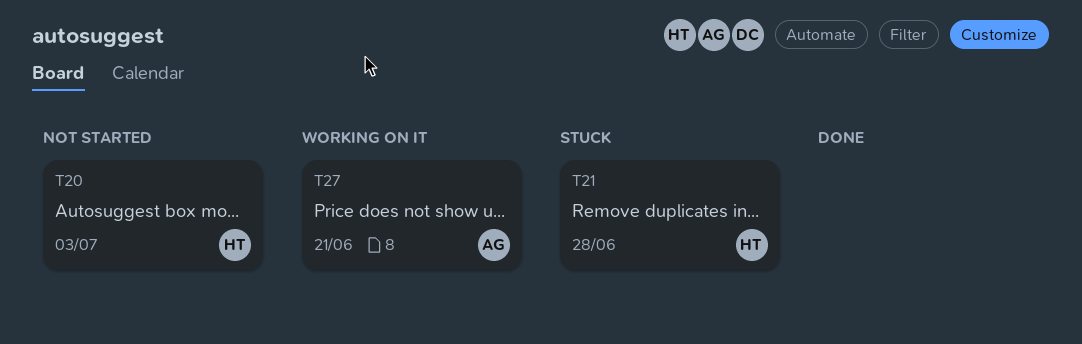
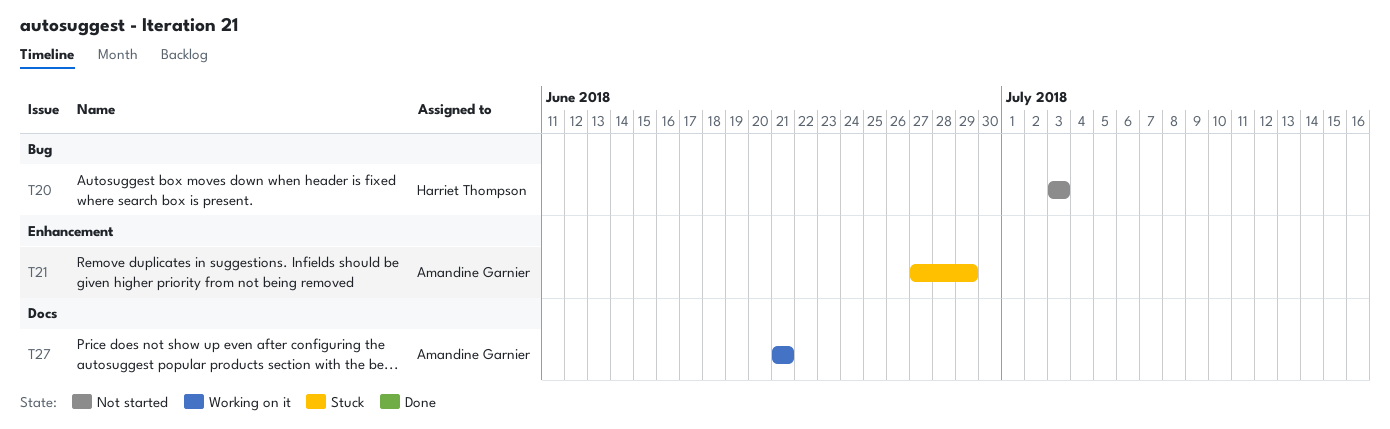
T21, owner: Harriet Thompson -> Amandine Garnier
T21, due: Jun 28 -> Jun 29

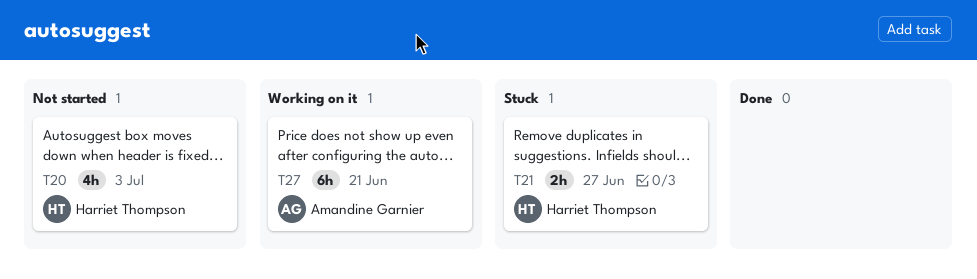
T21, owner: Amandine Garnier -> Harriet Thompson
T21, due: Jun 29 -> Jun 27

